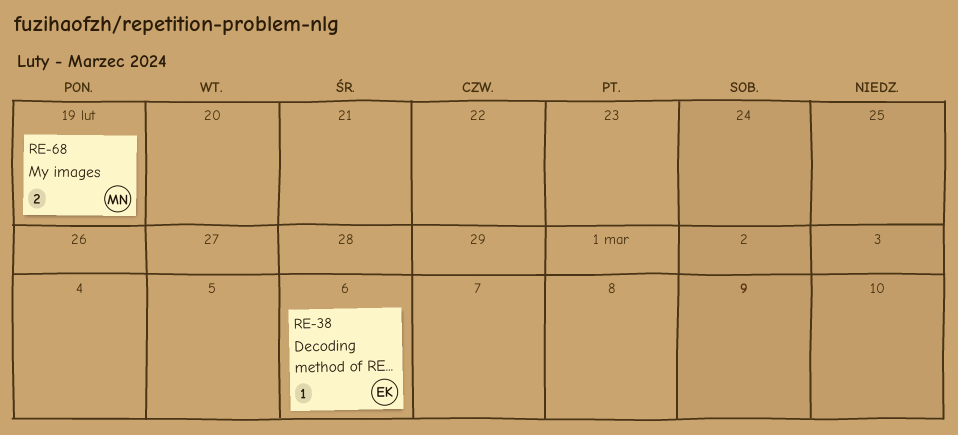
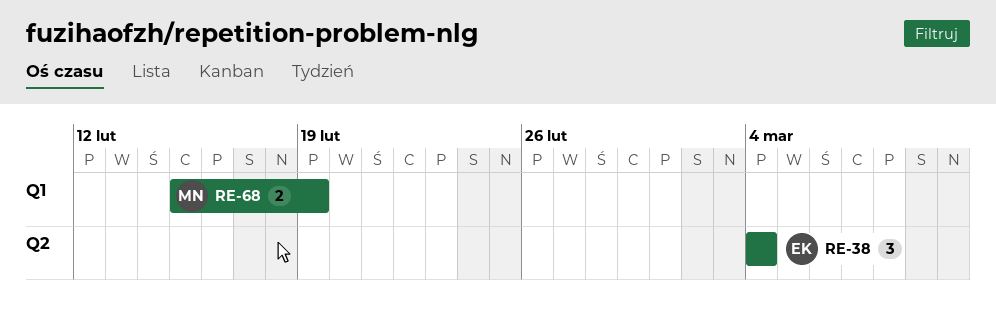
RE-38, estimate: 1 -> 3
RE-38, due: Mar 6 -> Mar 4

